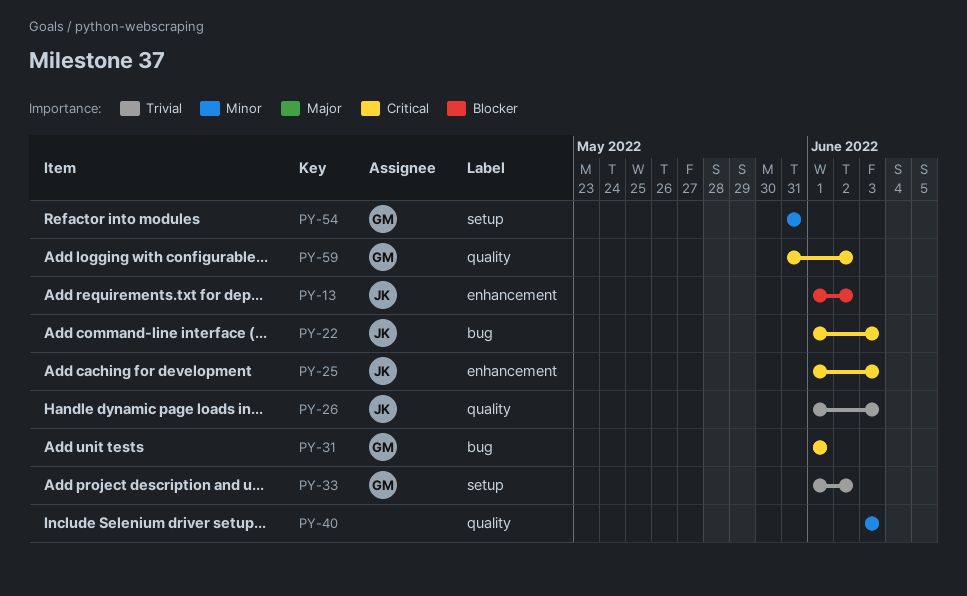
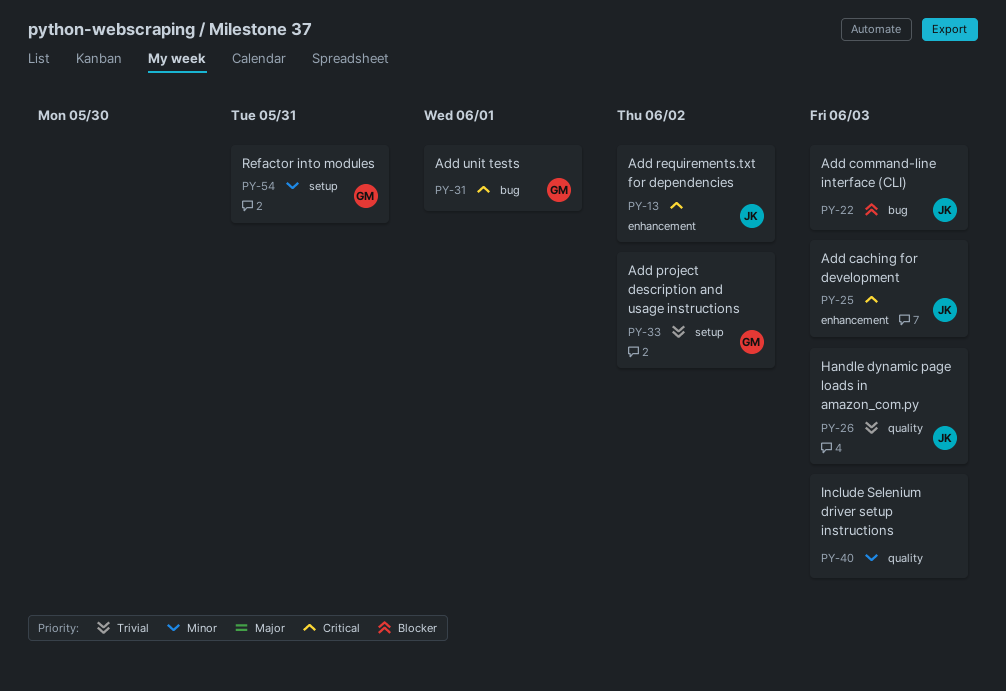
PY-13, priority: Blocker -> Critical
PY-22, priority: Critical -> Blocker
PY-59: present -> none

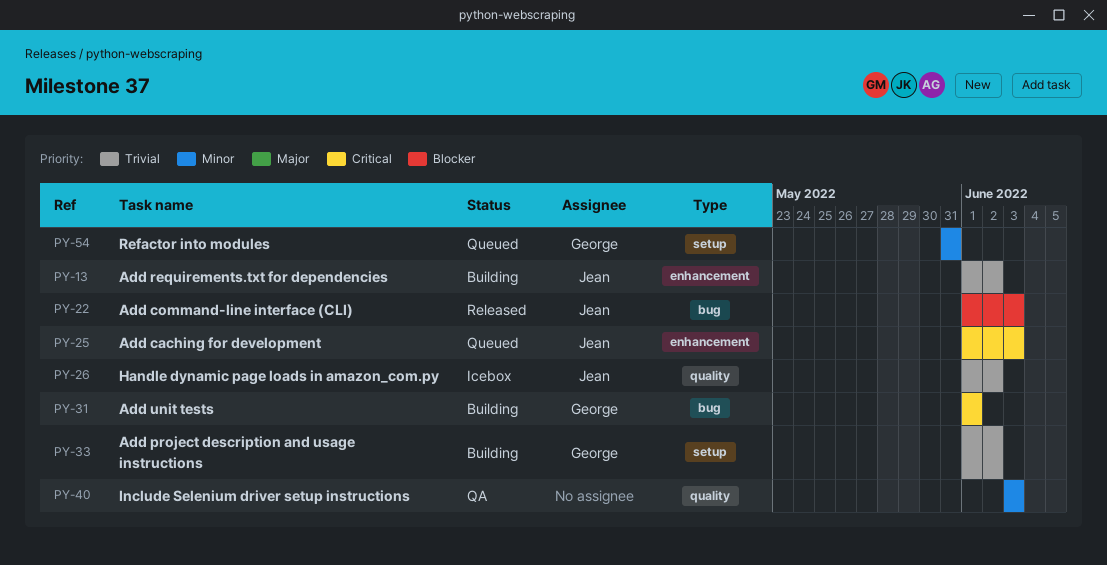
PY-13, priority: Critical -> Trivial
PY-26, due: Jun 3 -> Jun 2

